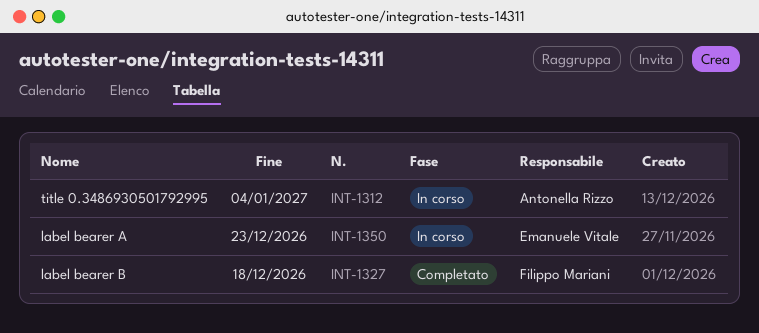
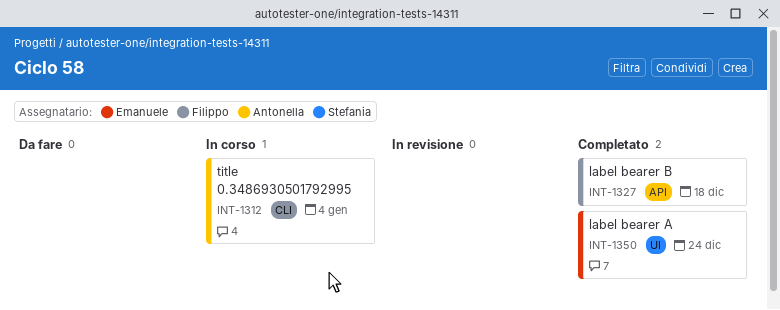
INT-1350, status: In corso -> Completato
INT-1350, due: Dec 23 -> Dec 24

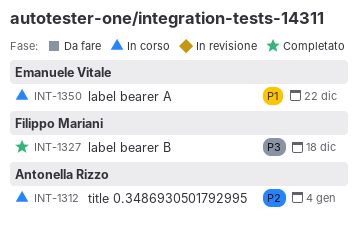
INT-1350, status: Completato -> In corso
INT-1350, due: Dec 24 -> Dec 22

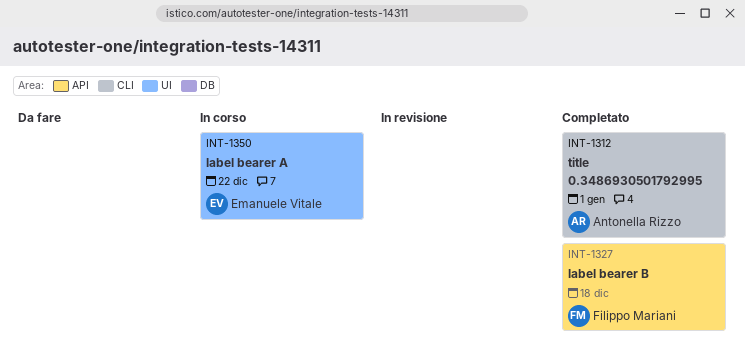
INT-1312, status: In corso -> Completato
INT-1312, due: Jan 4 -> Jan 1

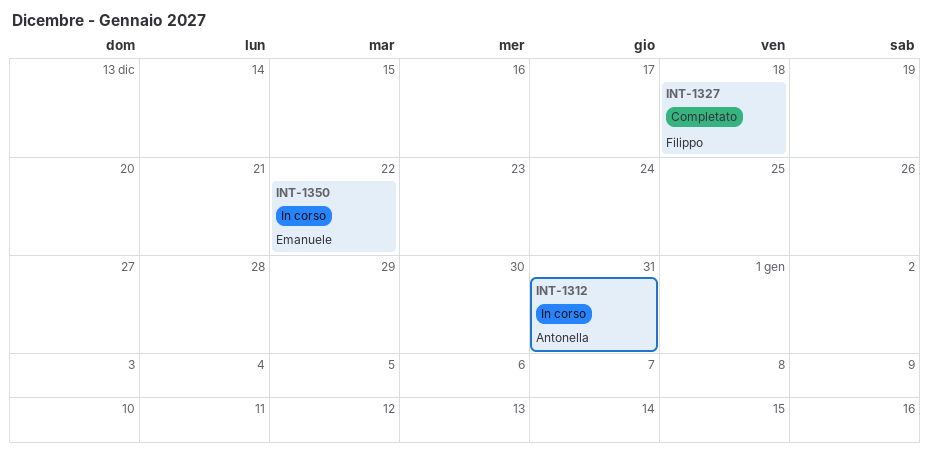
INT-1312, status: Completato -> In corso
INT-1312, due: Jan 1 -> Dec 31

